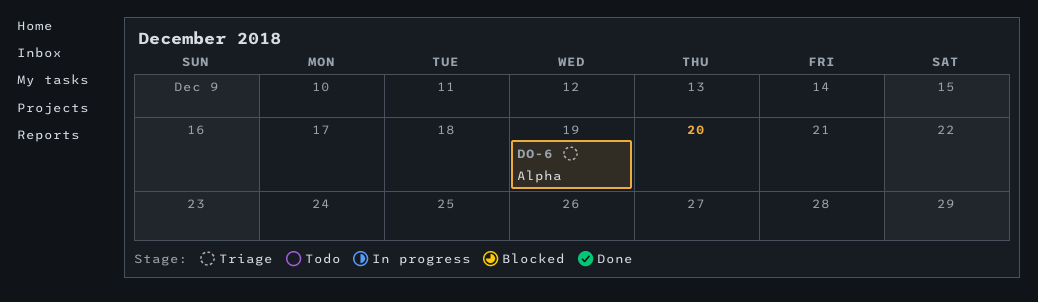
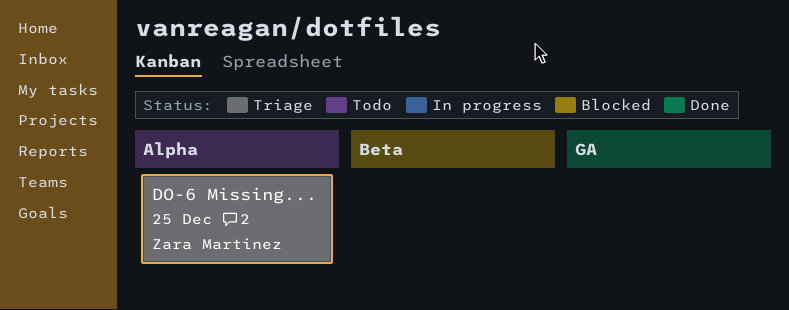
DO-6, due: Dec 19 -> Dec 25

